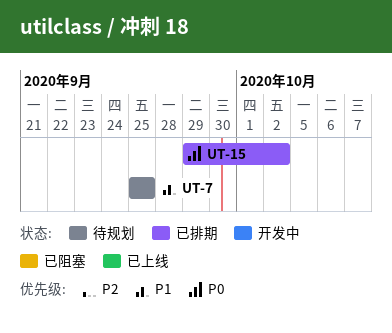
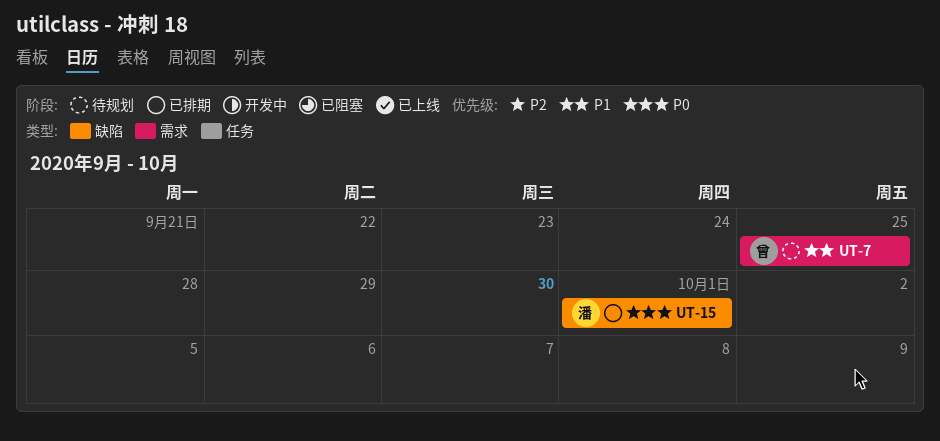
UT-15, start: Sep 29 -> Oct 1
UT-15, due: Oct 2 -> Oct 1

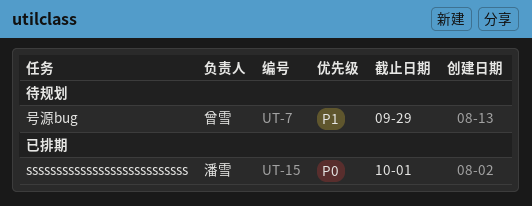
UT-7, due: Sep 25 -> Sep 29

